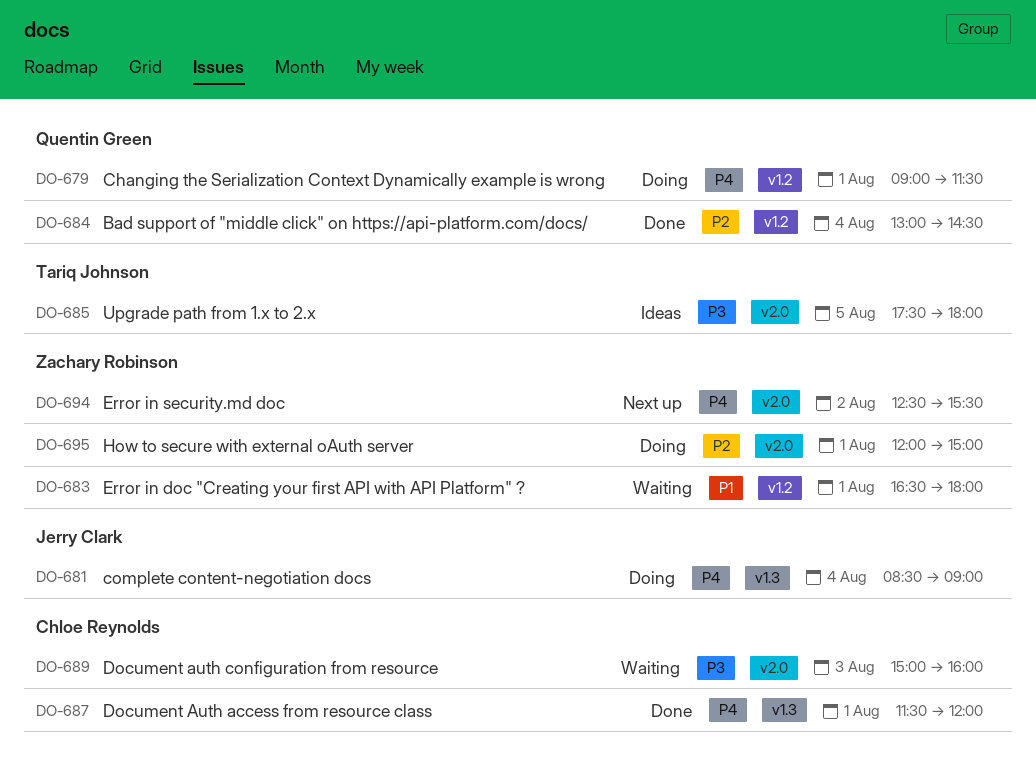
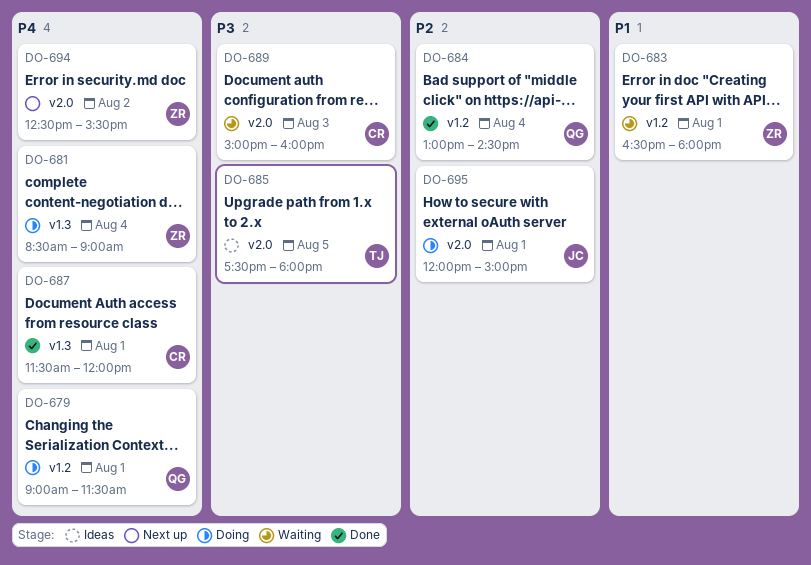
DO-681, owner: Jerry Clark -> Zachary Robinson
DO-695, owner: Zachary Robinson -> Jerry Clark

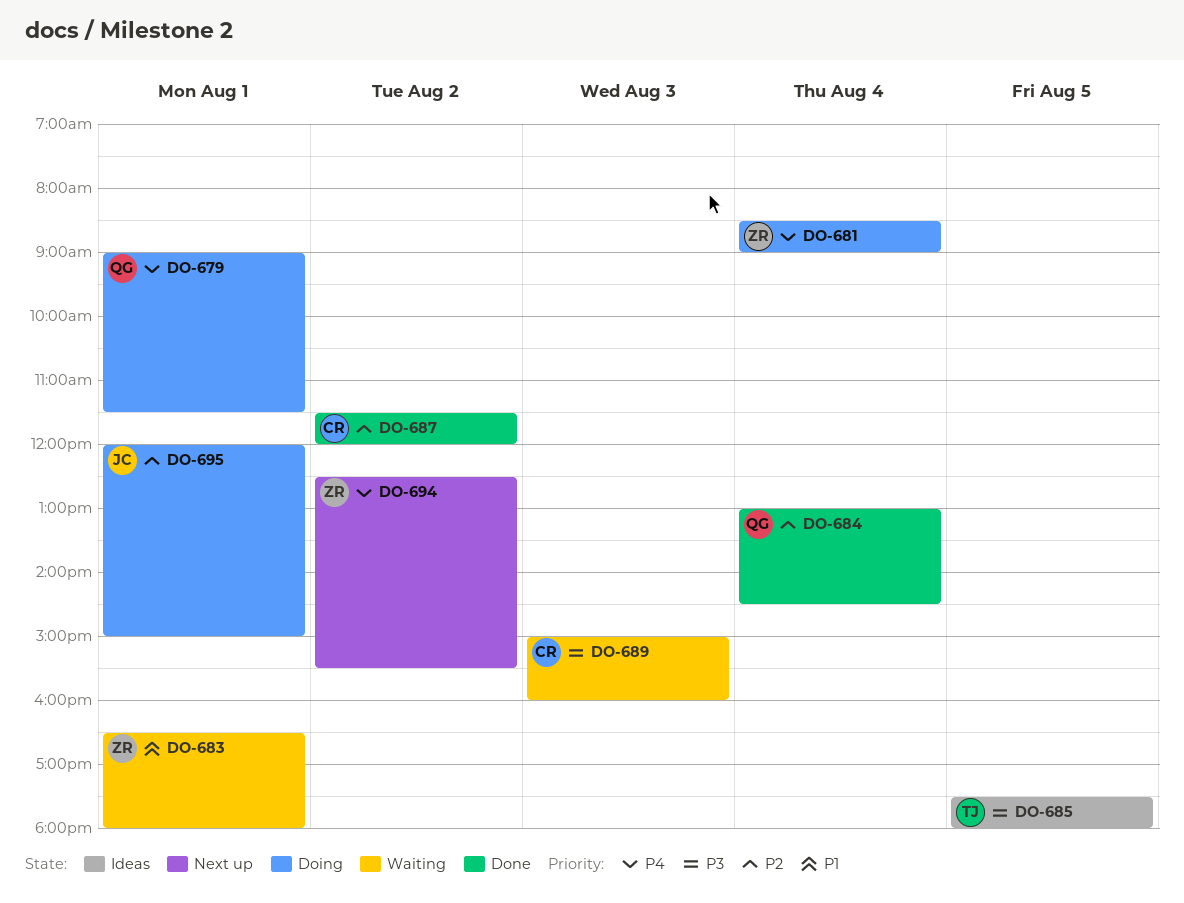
DO-687, priority: P4 -> P2
DO-687, day: Aug 1 -> Aug 2

